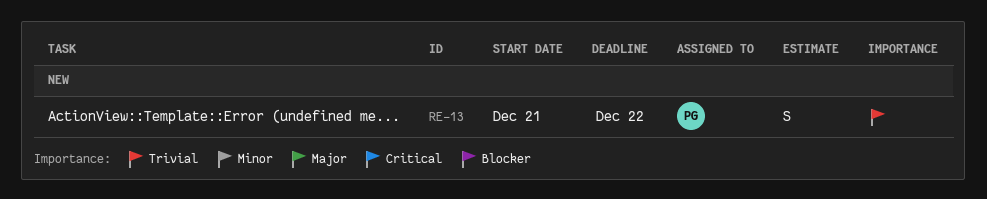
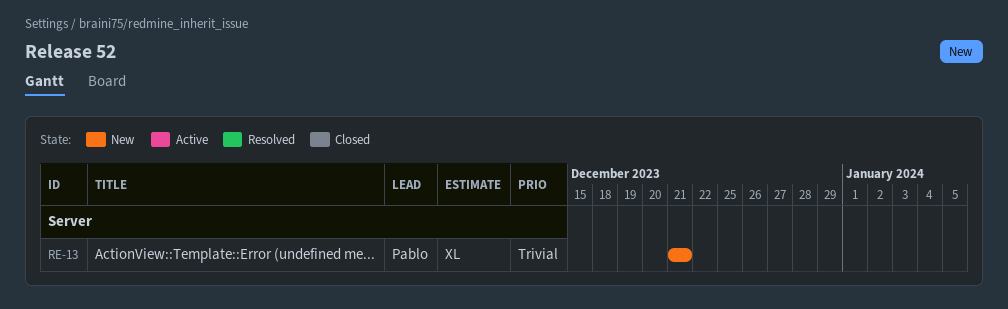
RE-13, estimate: S -> XL
RE-13, due: Dec 22 -> Dec 21

